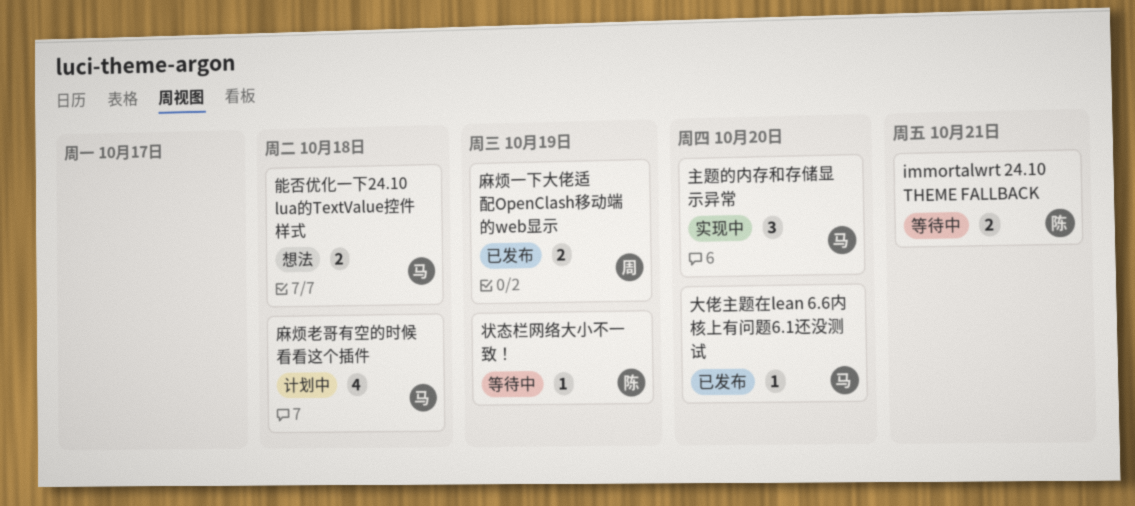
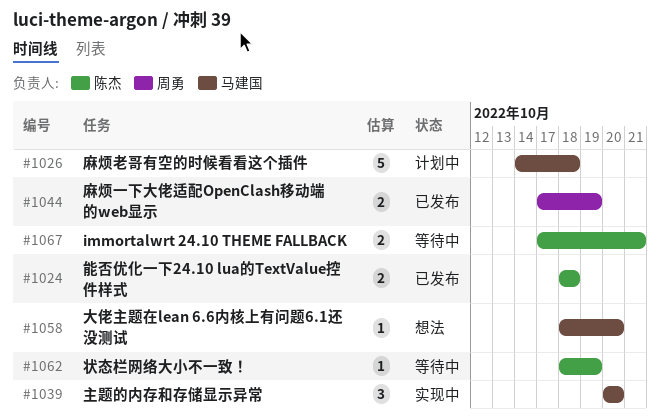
大佬主题在lean 6.6内核上有问题6.1还没测试, status: 已发布 -> 想法
能否优化一下24.10 lua的TextValue控件样式, status: 想法 -> 已发布
能否优化一下24.10 lua的TextValue控件样式, owner: 马建国 -> 陈杰
麻烦老哥有空的时候看看这个插件, estimate: 4 -> 5

